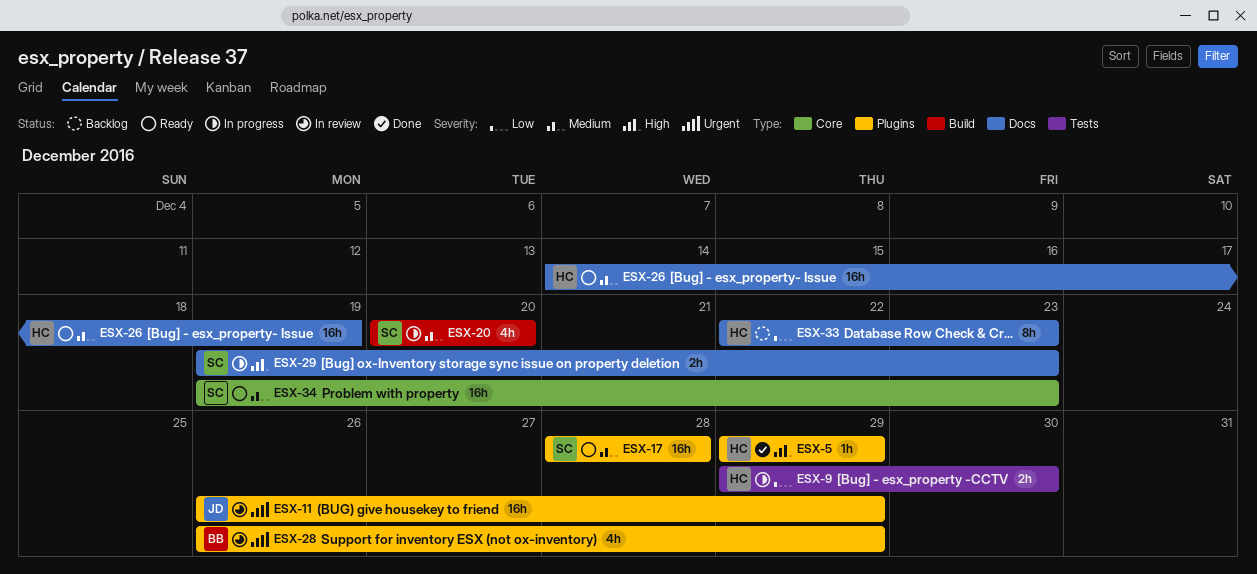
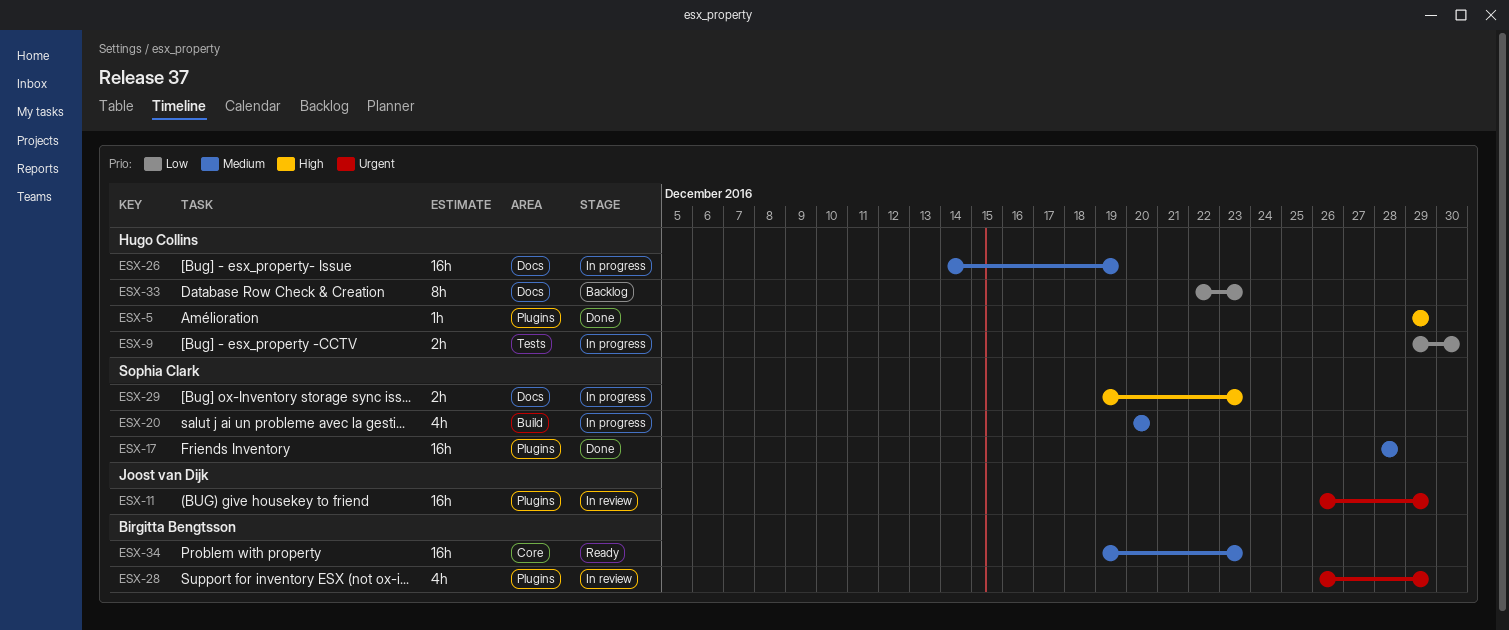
ESX-17, status: Ready -> Done
ESX-26, status: Ready -> In progress
ESX-34, owner: Sophia Clark -> Birgitta Bengtsson

